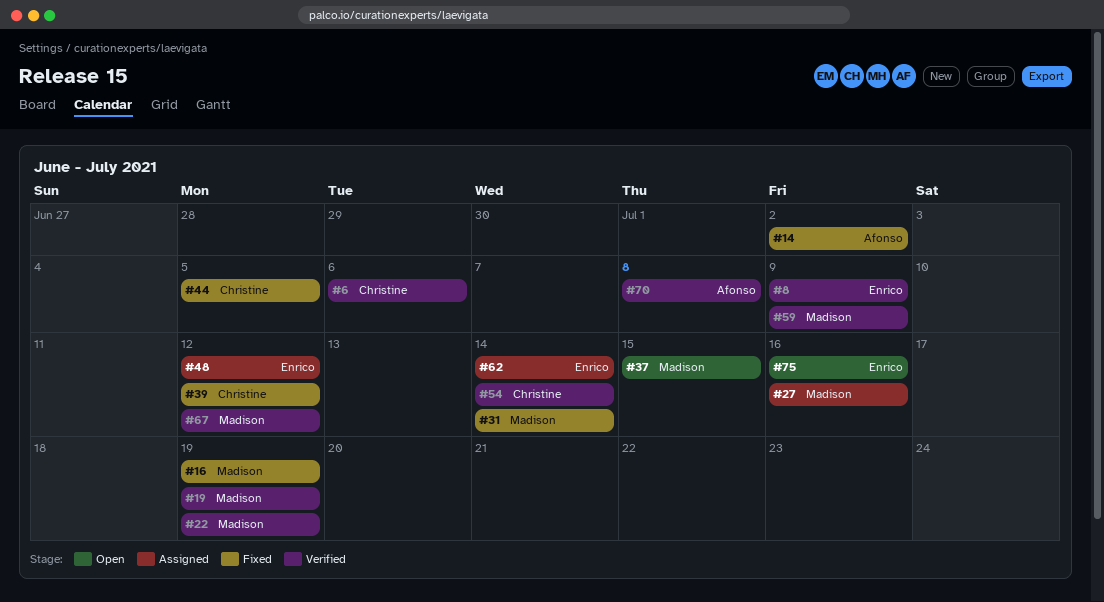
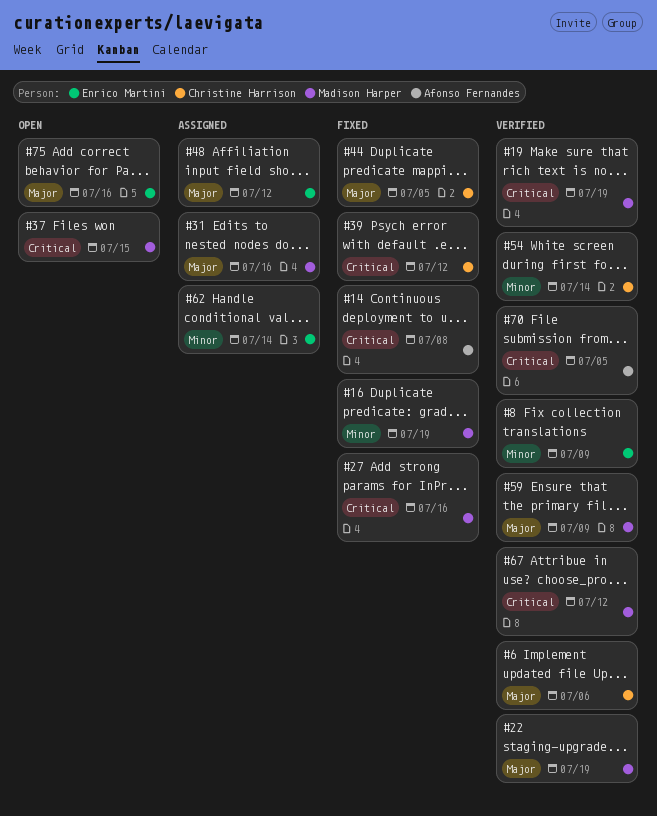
#14, due: Jul 2 -> Jul 8
#27, status: Assigned -> Fixed
#31, status: Fixed -> Assigned
#31, due: Jul 14 -> Jul 16
#70, due: Jul 8 -> Jul 5

